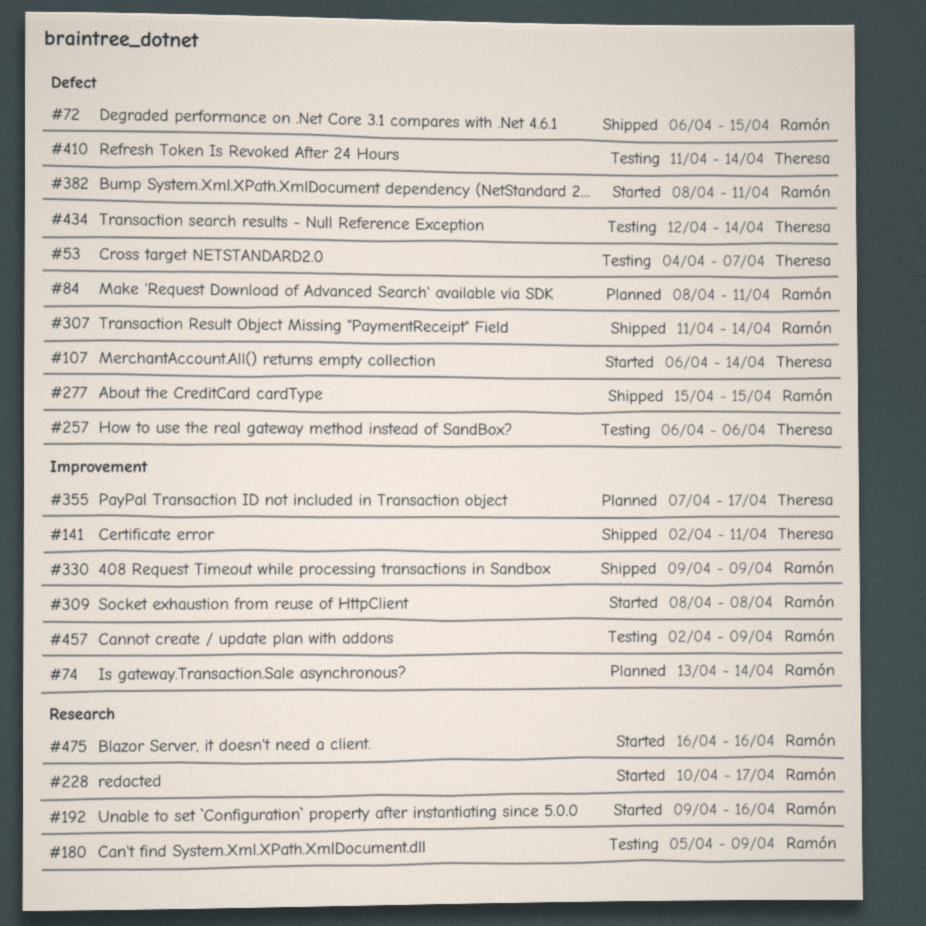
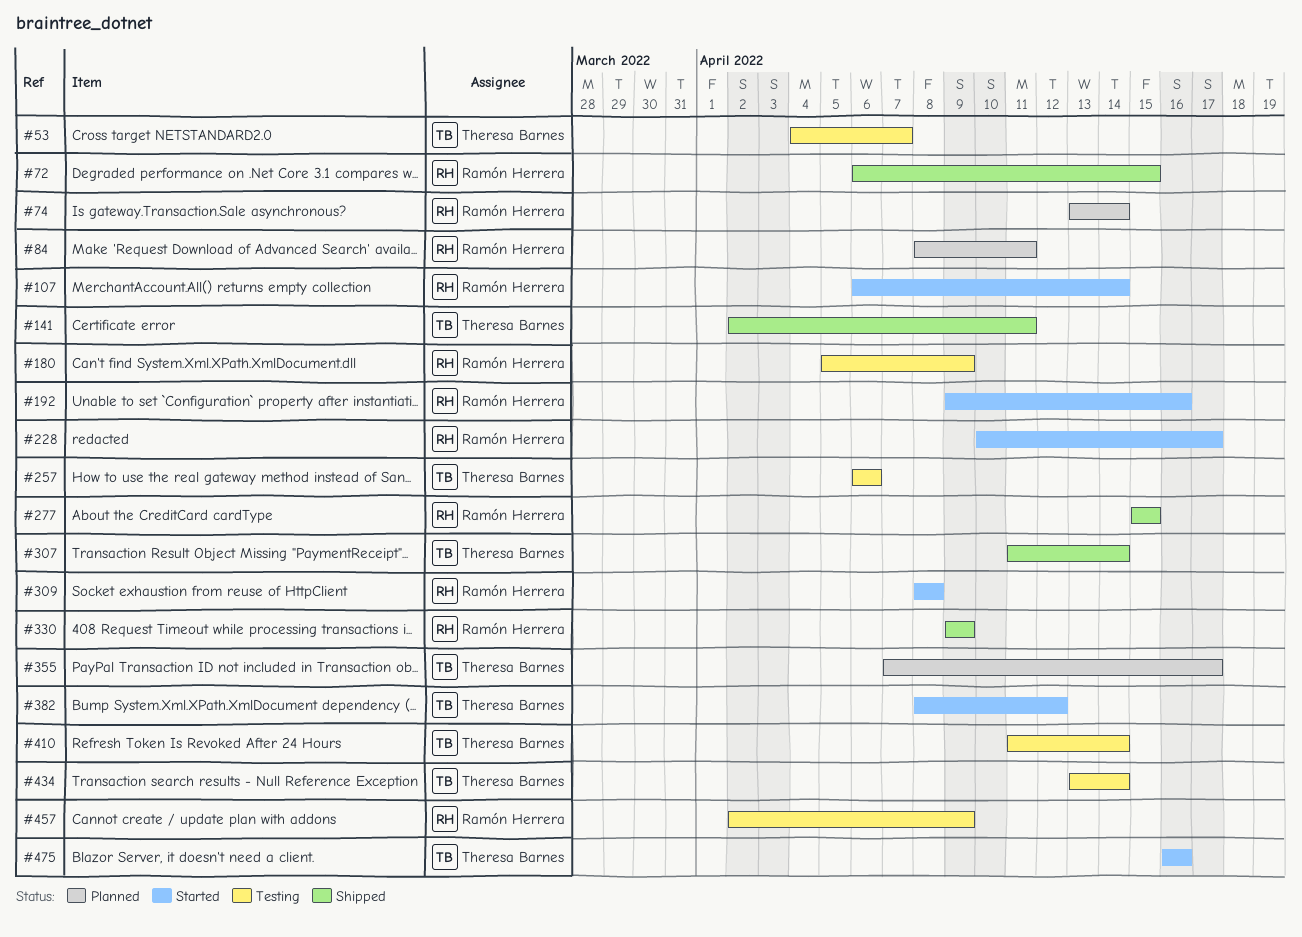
#107, owner: Theresa Barnes -> Ramón Herrera
#307, owner: Ramón Herrera -> Theresa Barnes
#382, owner: Ramón Herrera -> Theresa Barnes
#382, due: Apr 11 -> Apr 12
#434, start: Apr 12 -> Apr 13
#475, owner: Ramón Herrera -> Theresa Barnes

